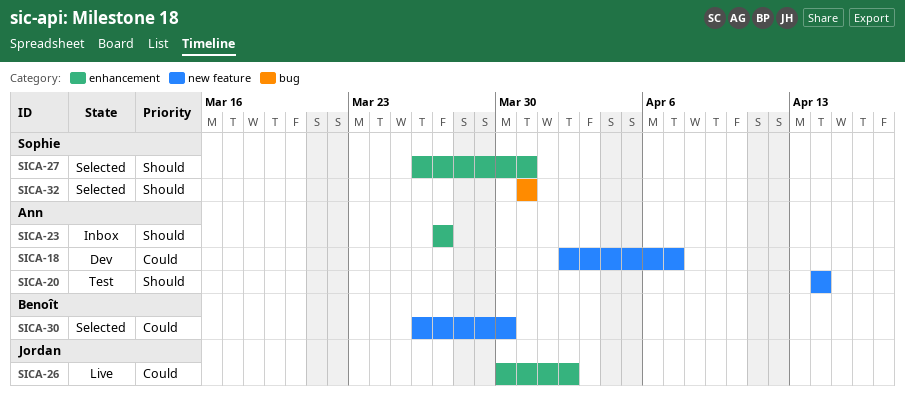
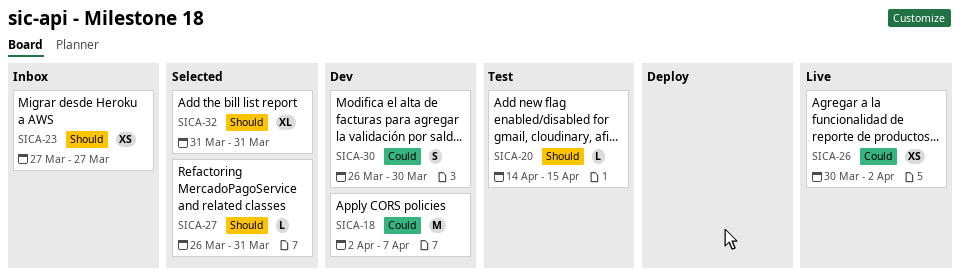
SICA-20, due: Apr 14 -> Apr 15
SICA-30, status: Selected -> Dev

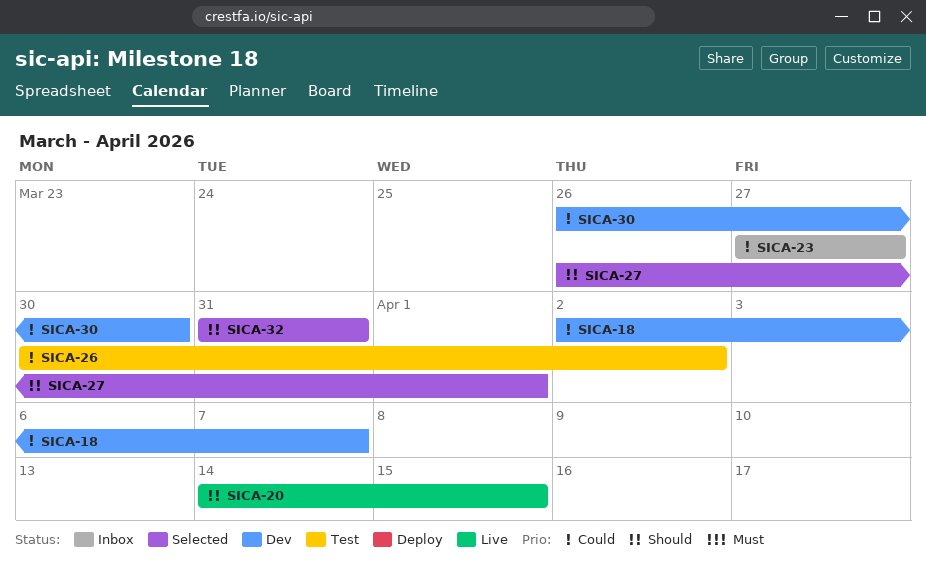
SICA-20, status: Test -> Live
SICA-23, priority: Should -> Could
SICA-26, status: Live -> Test
SICA-27, due: Mar 31 -> Apr 1

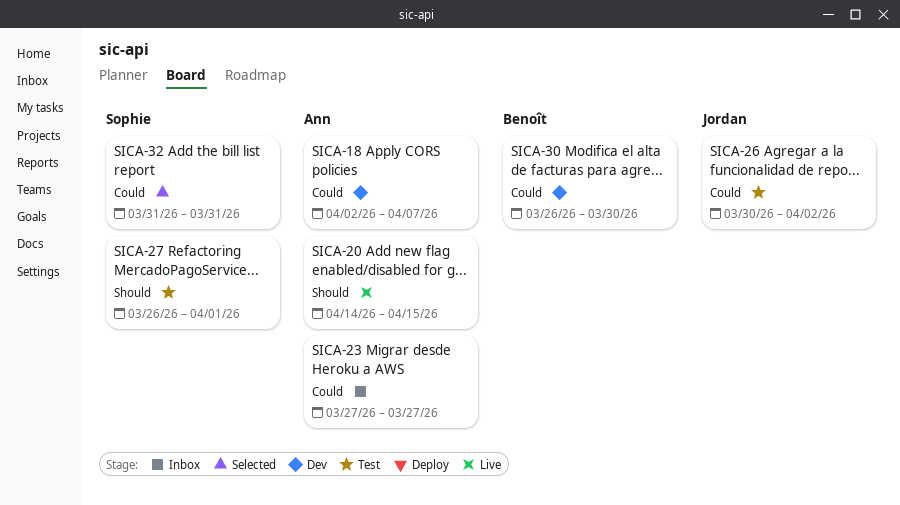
SICA-27, status: Selected -> Test
SICA-32, priority: Should -> Could

